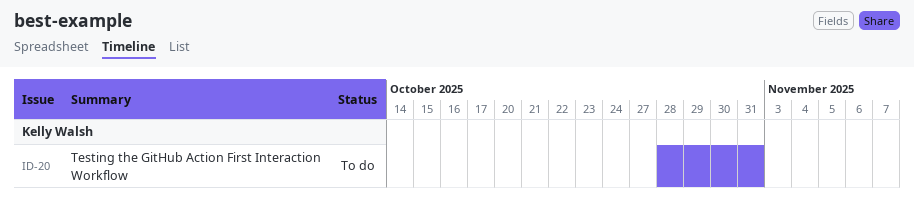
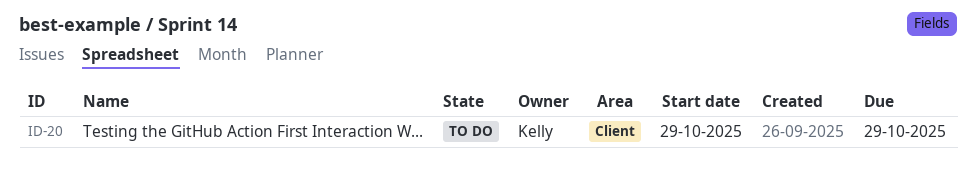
ID-20, start: Oct 28 -> Oct 29
ID-20, due: Oct 31 -> Oct 29

